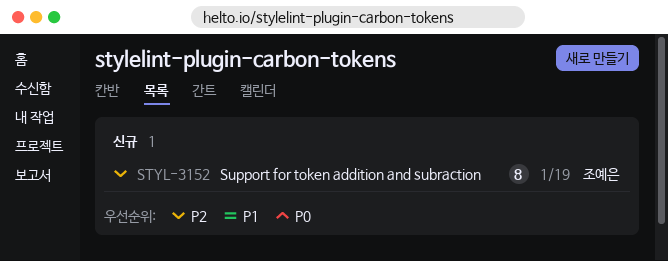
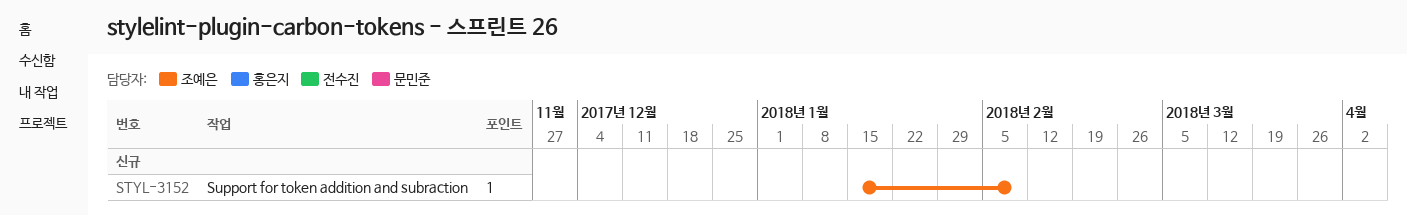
STYL-3152, estimate: 8 -> 1
STYL-3152, due: Jan 19 -> Feb 9

